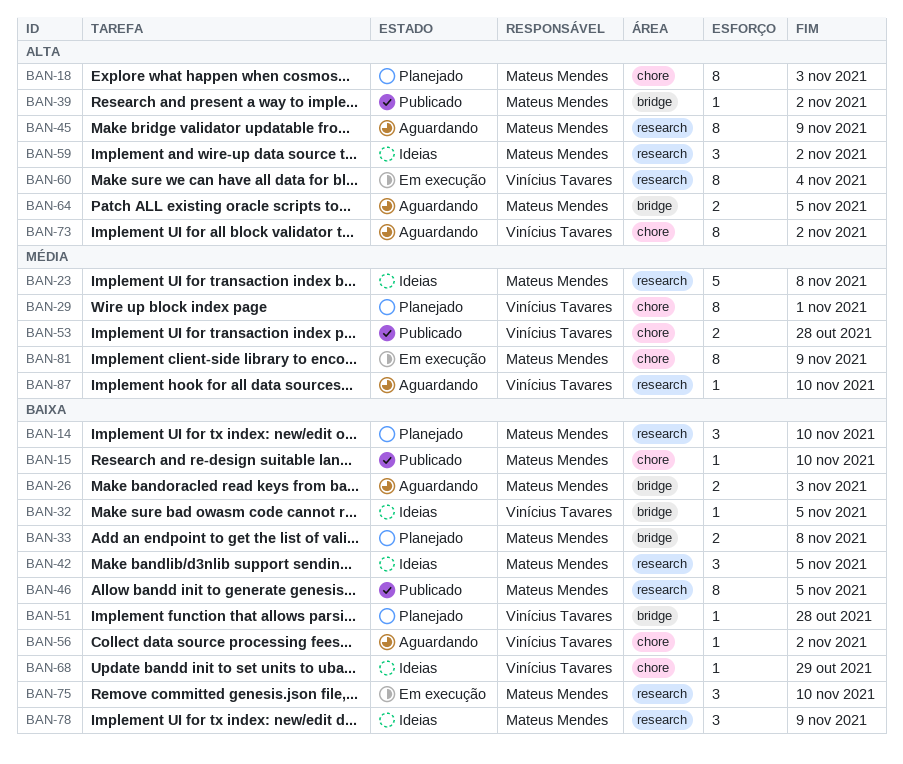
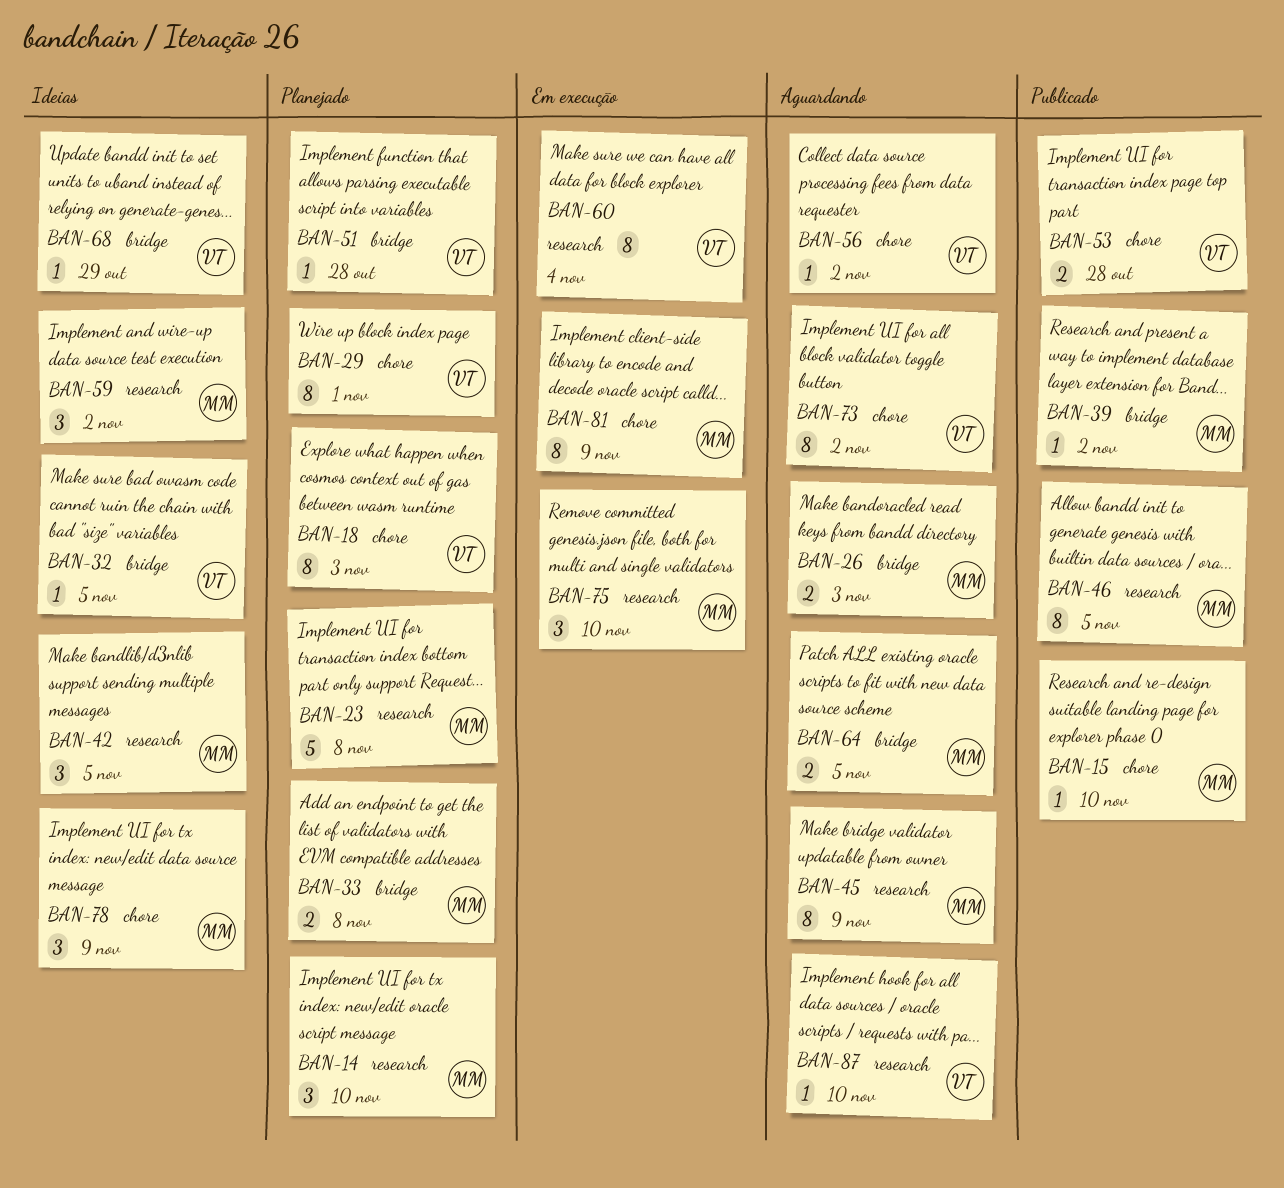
BAN-18, owner: Mateus Mendes -> Vinícius Tavares
BAN-23, status: Ideias -> Planejado
BAN-68, label: chore -> bridge
BAN-78, label: research -> chore

